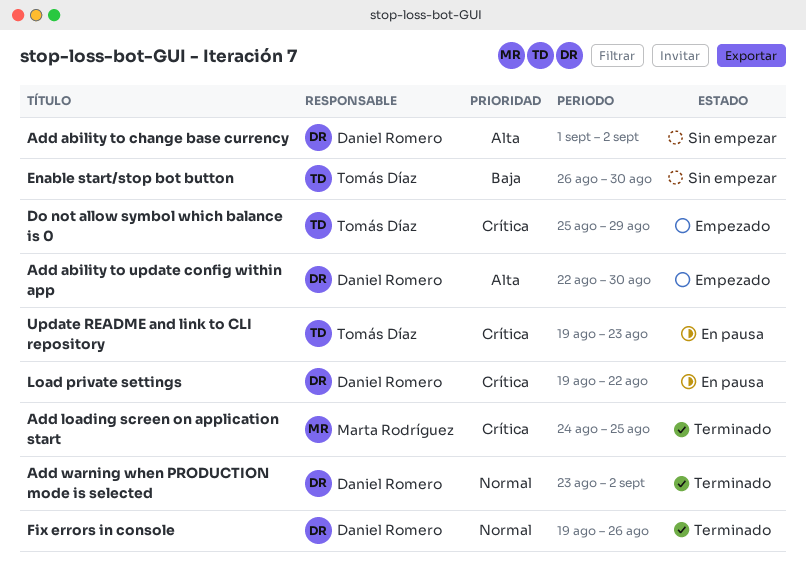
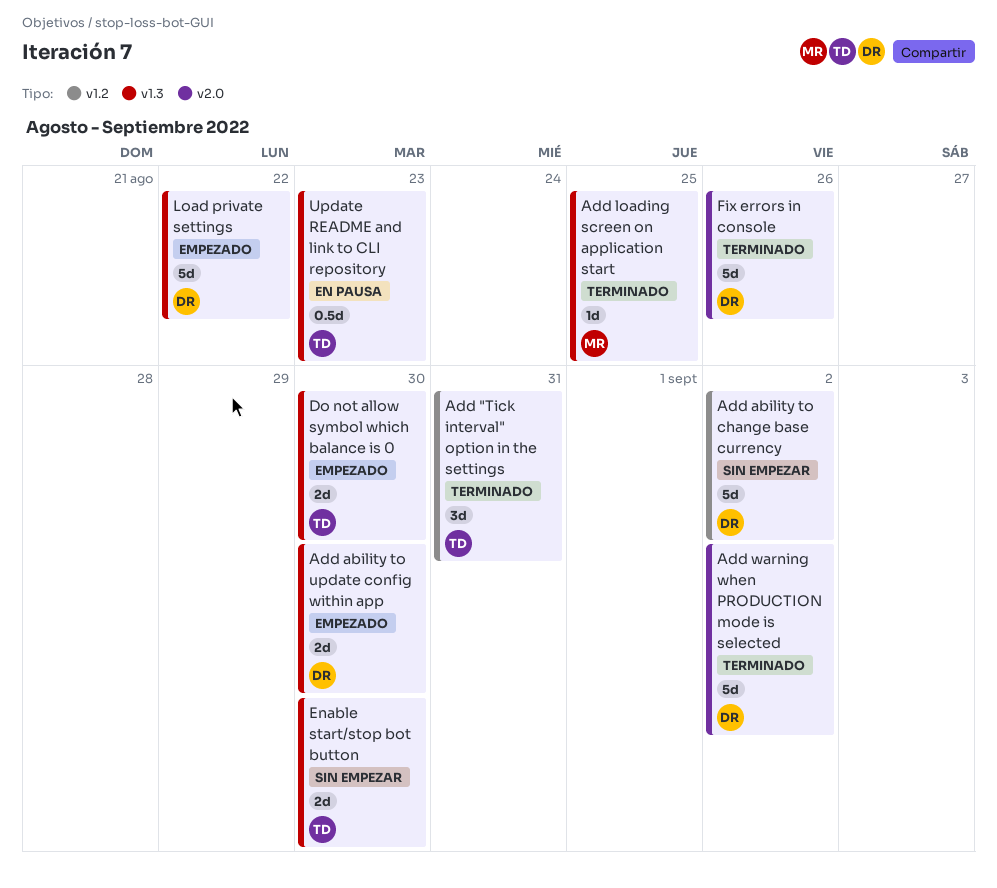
Add "Tick interval" option in the settings: none -> present
Do not allow symbol which balance is 0, due: Aug 29 -> Aug 30
Load private settings, status: En pausa -> Empezado

